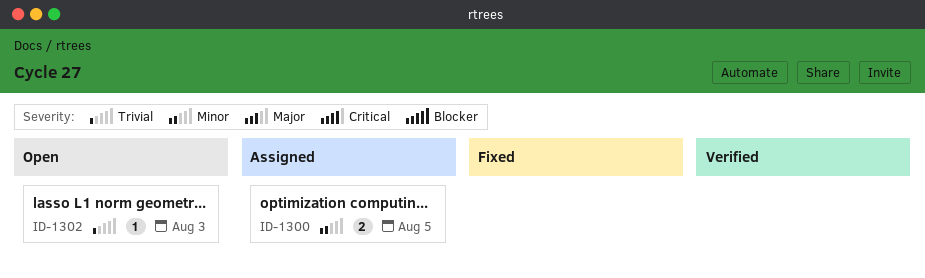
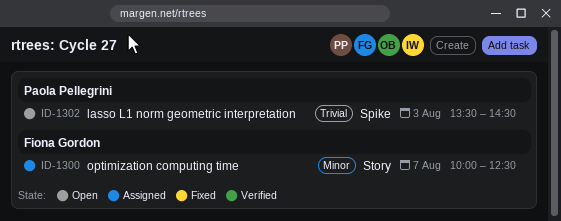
ID-1300, day: Aug 5 -> Aug 7

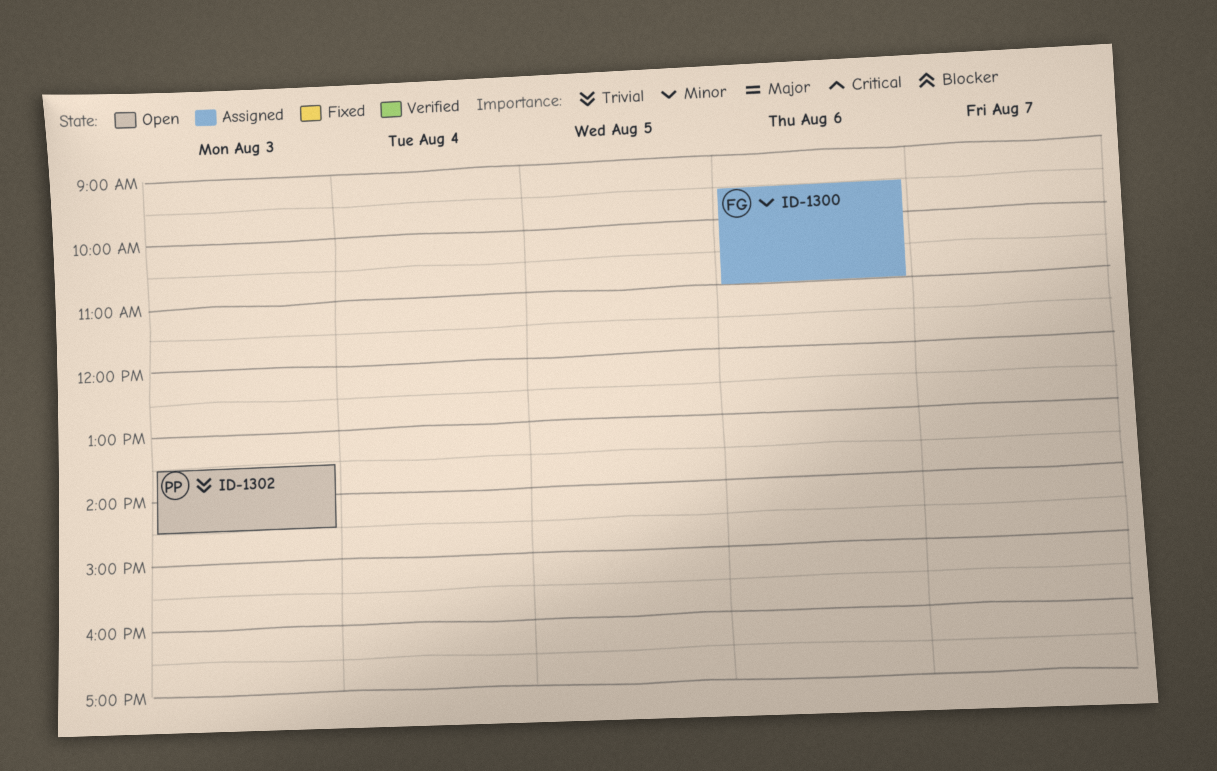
ID-1300, day: Aug 7 -> Aug 6
ID-1300, begins: 10:00 -> 09:30
ID-1300, ends: 12:30 -> 11:00

